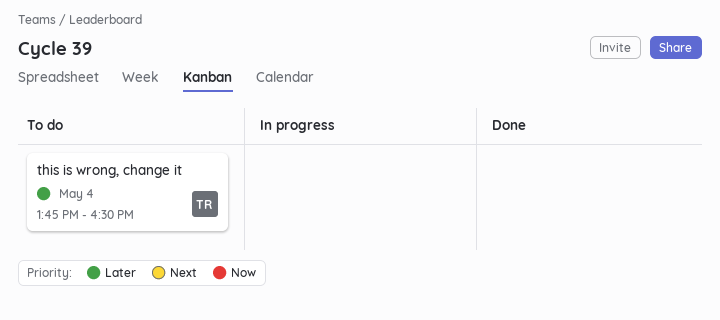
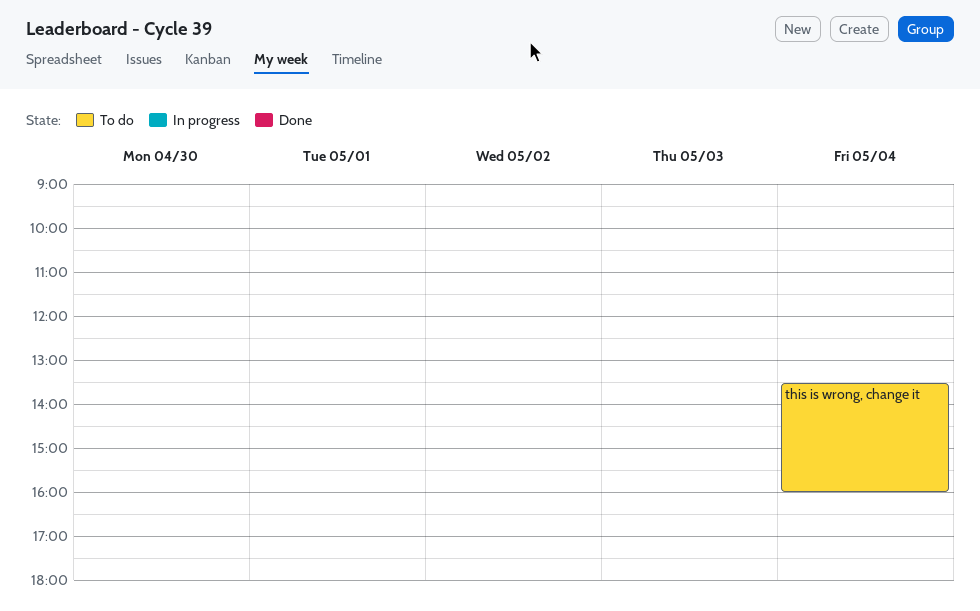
this is wrong, change it, begins: 13:45 -> 13:30
this is wrong, change it, ends: 16:30 -> 16:00

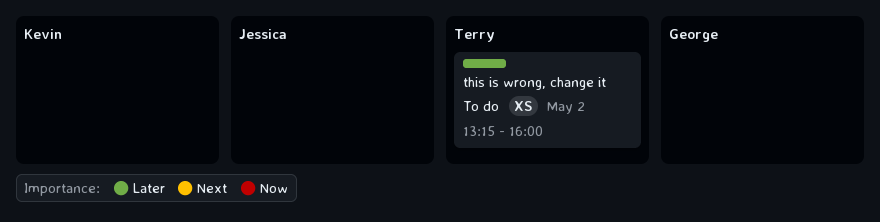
this is wrong, change it, day: May 4 -> May 2
this is wrong, change it, begins: 13:30 -> 13:15

